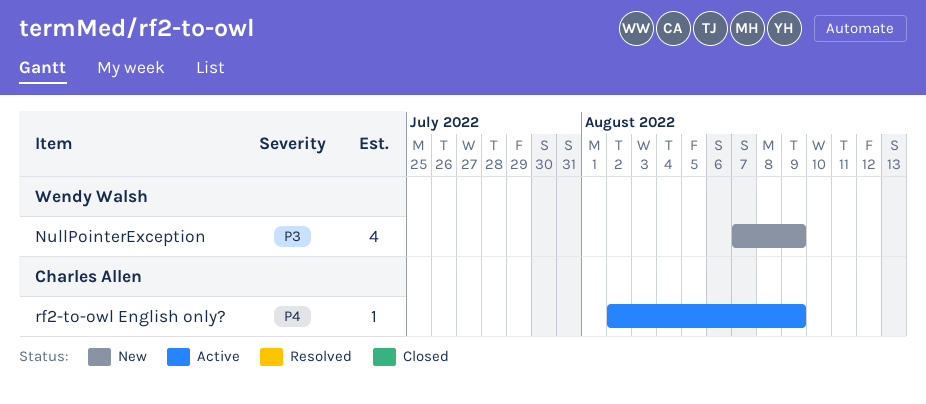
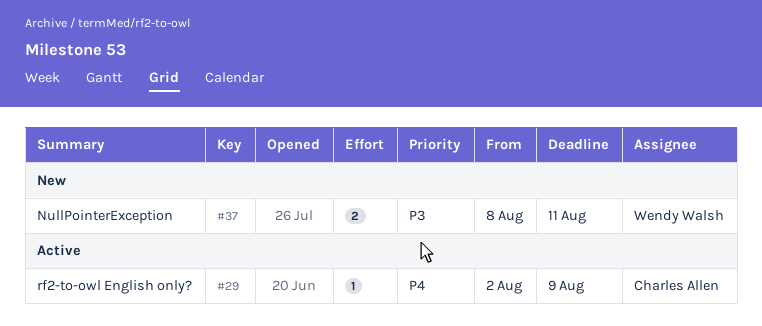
NullPointerException, estimate: 4 -> 2
NullPointerException, start: Aug 7 -> Aug 8
NullPointerException, due: Aug 9 -> Aug 11

